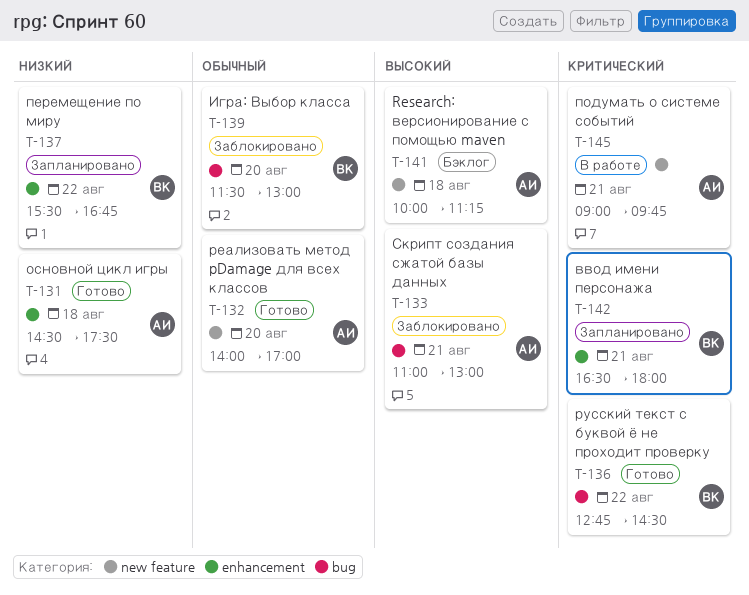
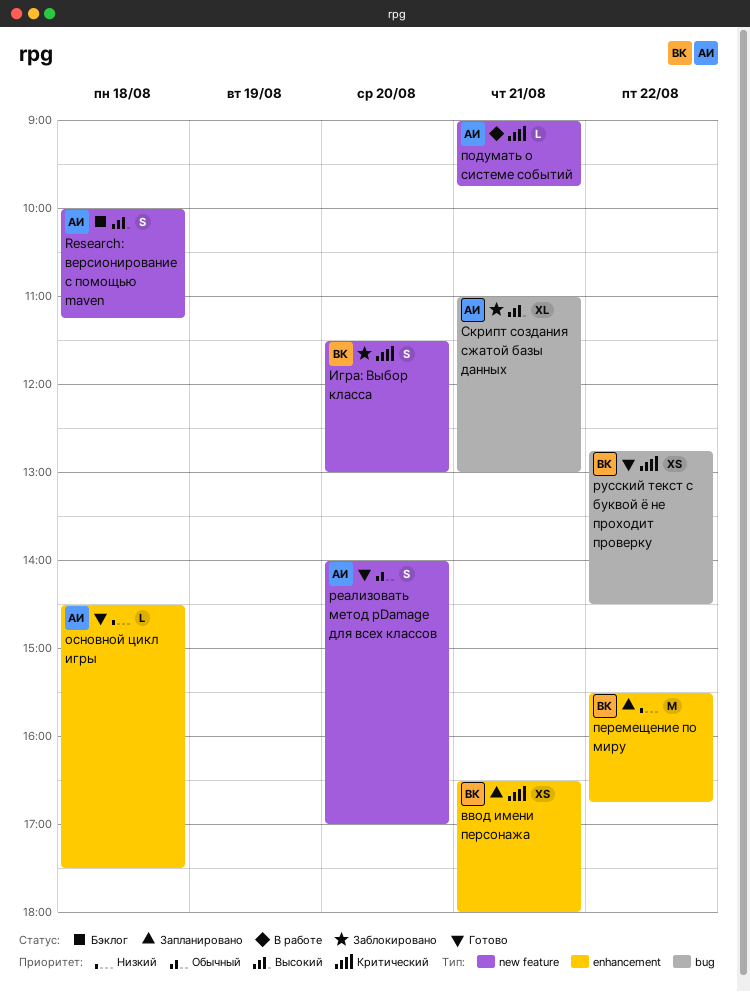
Игра: Выбор класса, priority: Обычный -> Критический
Игра: Выбор класса, label: bug -> new feature

